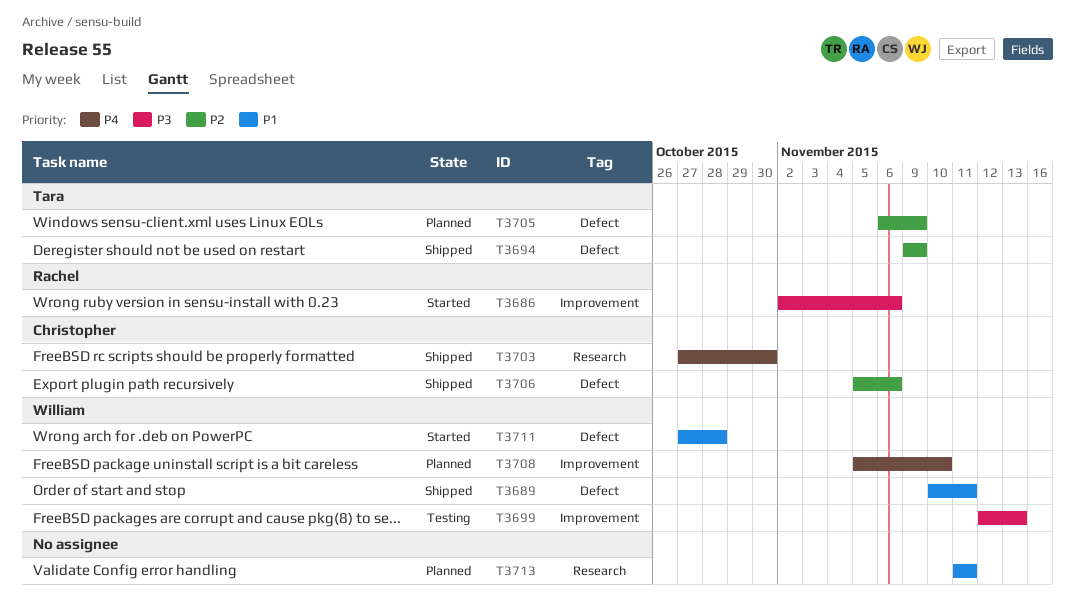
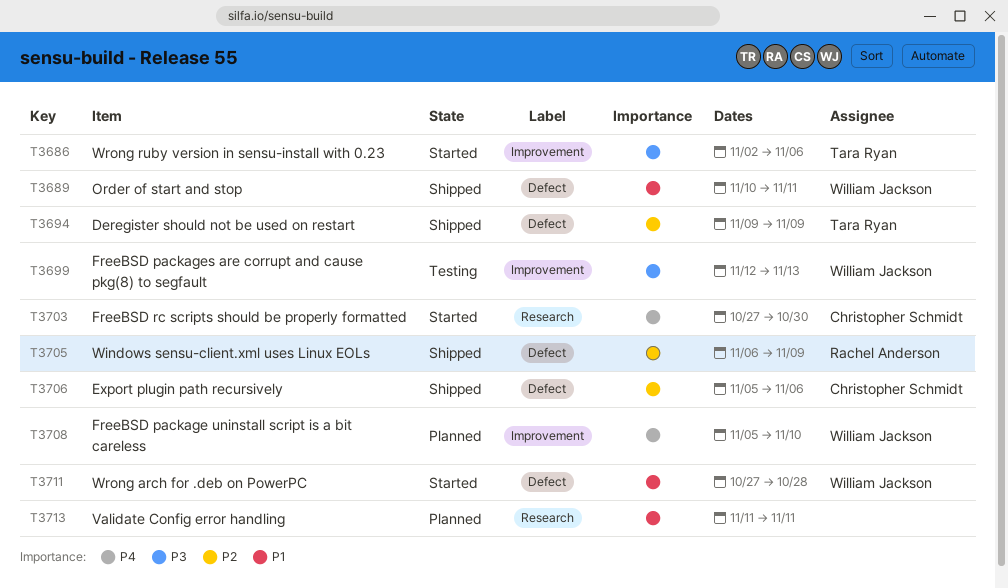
T3686, owner: Rachel Anderson -> Tara Ryan
T3703, status: Shipped -> Started
T3705, status: Planned -> Shipped
T3705, owner: Tara Ryan -> Rachel Anderson

